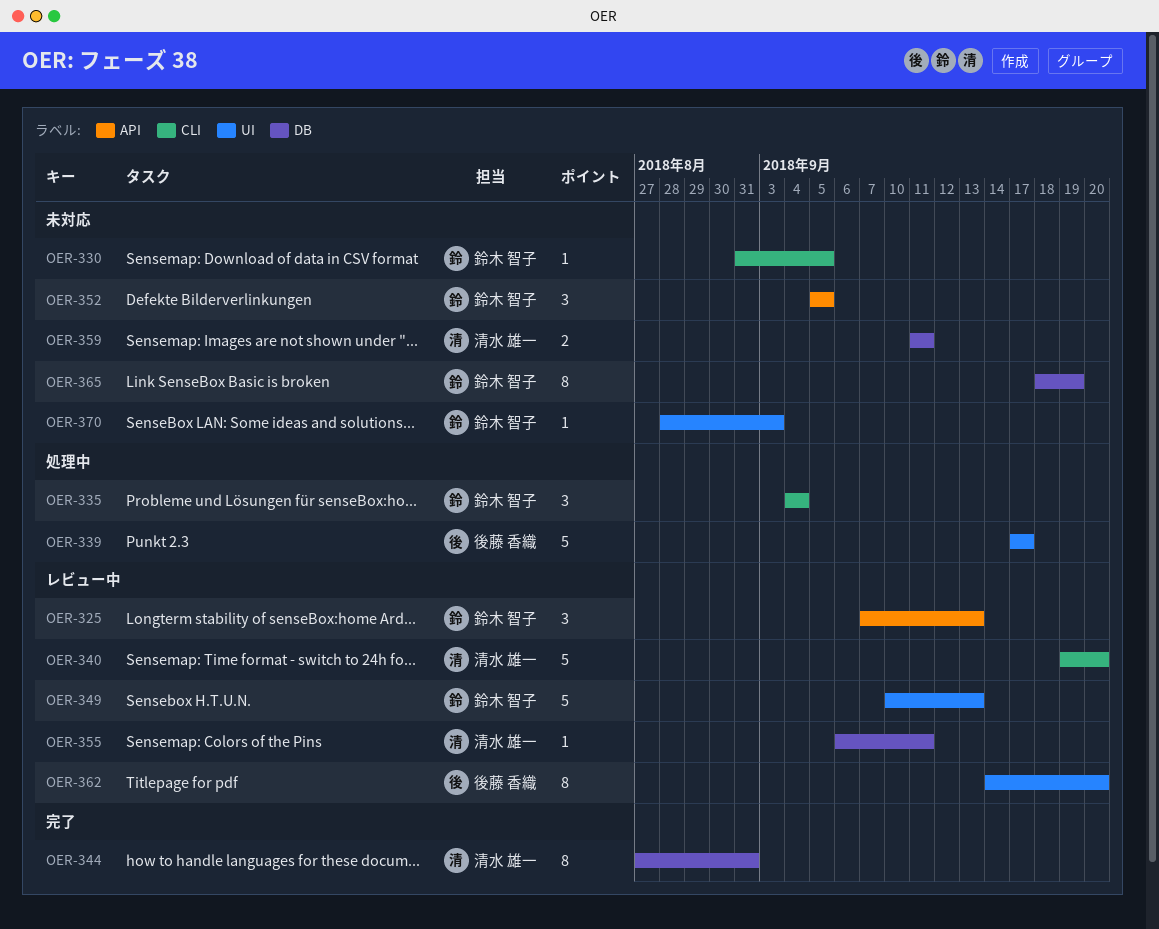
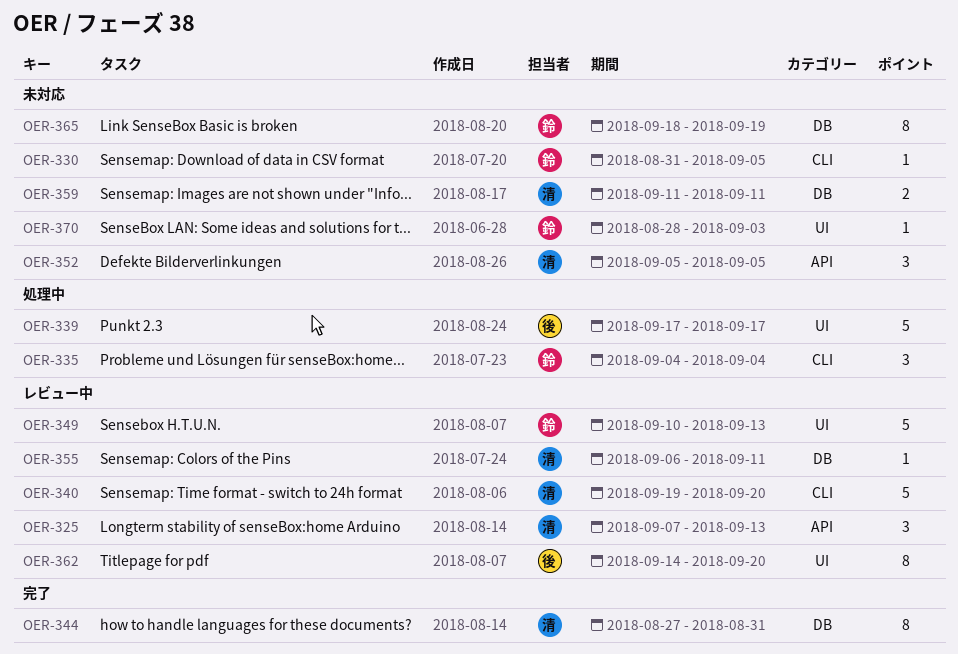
OER-325, owner: 鈴木 智子 -> 清水 雄一
OER-352, owner: 鈴木 智子 -> 清水 雄一

